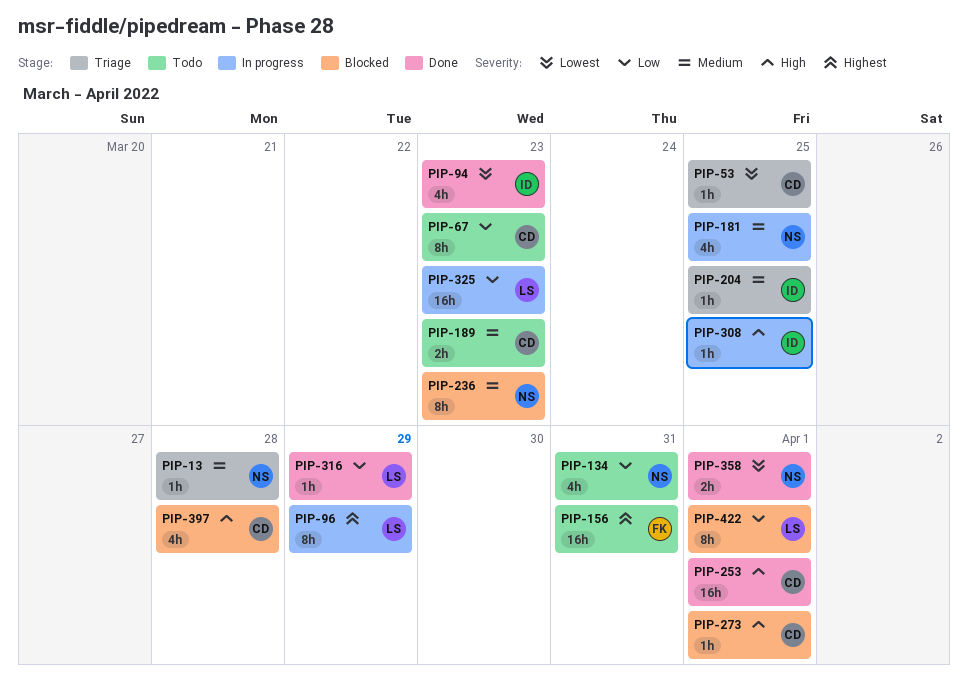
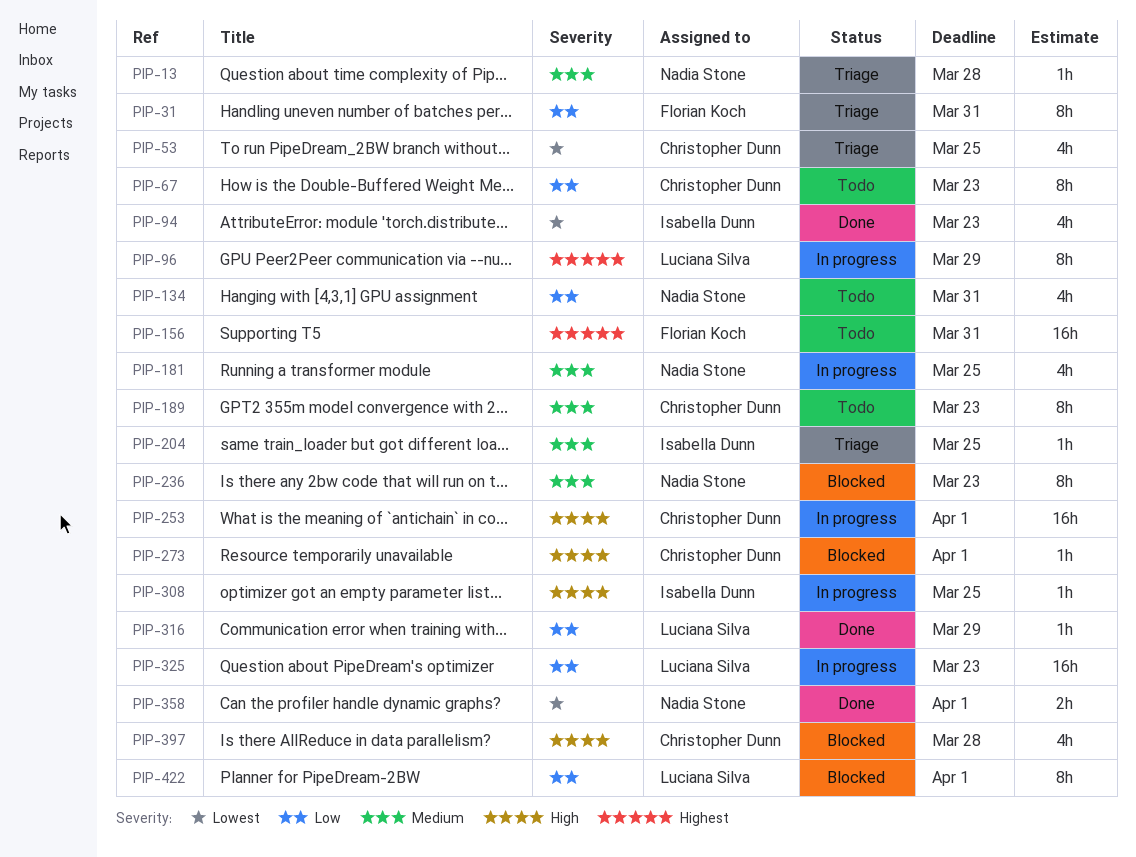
PIP-31: none -> present
PIP-53, estimate: 1h -> 4h
PIP-189, estimate: 2h -> 8h
PIP-253, status: Done -> In progress

